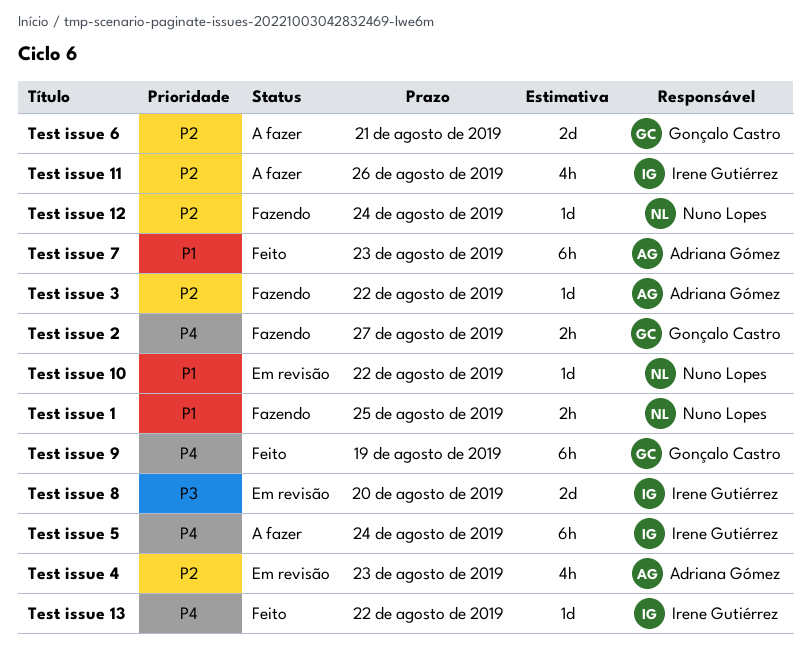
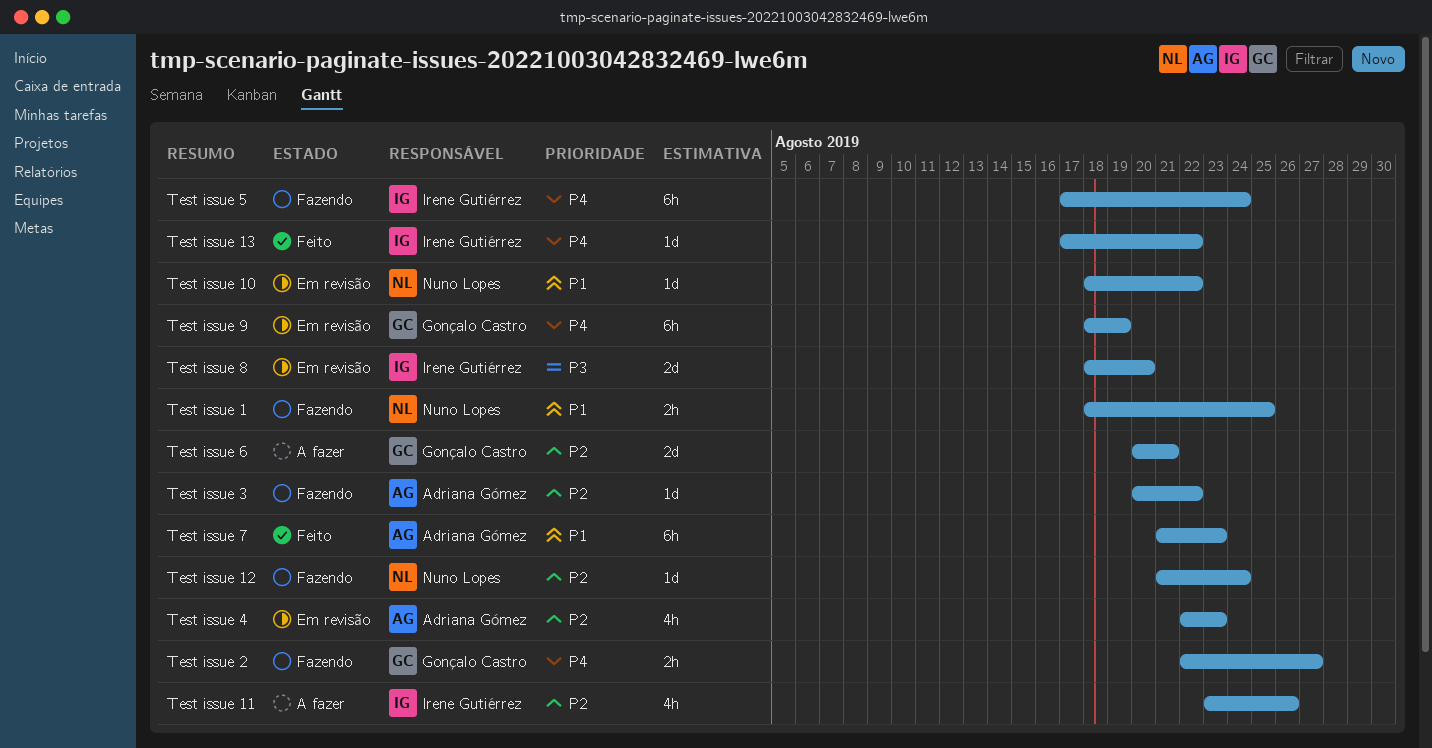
Test issue 5, status: A fazer -> Fazendo
Test issue 9, status: Feito -> Em revisão

